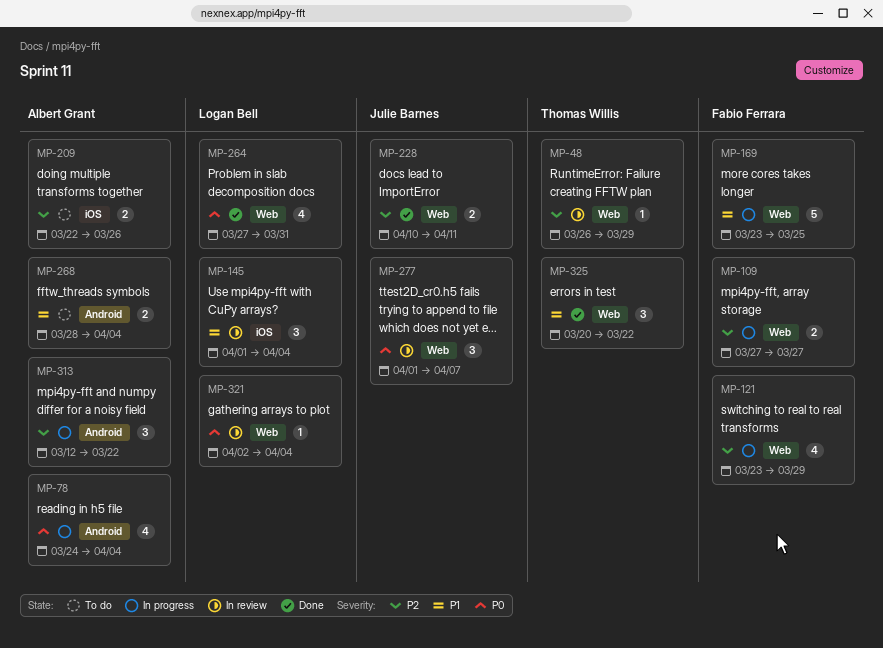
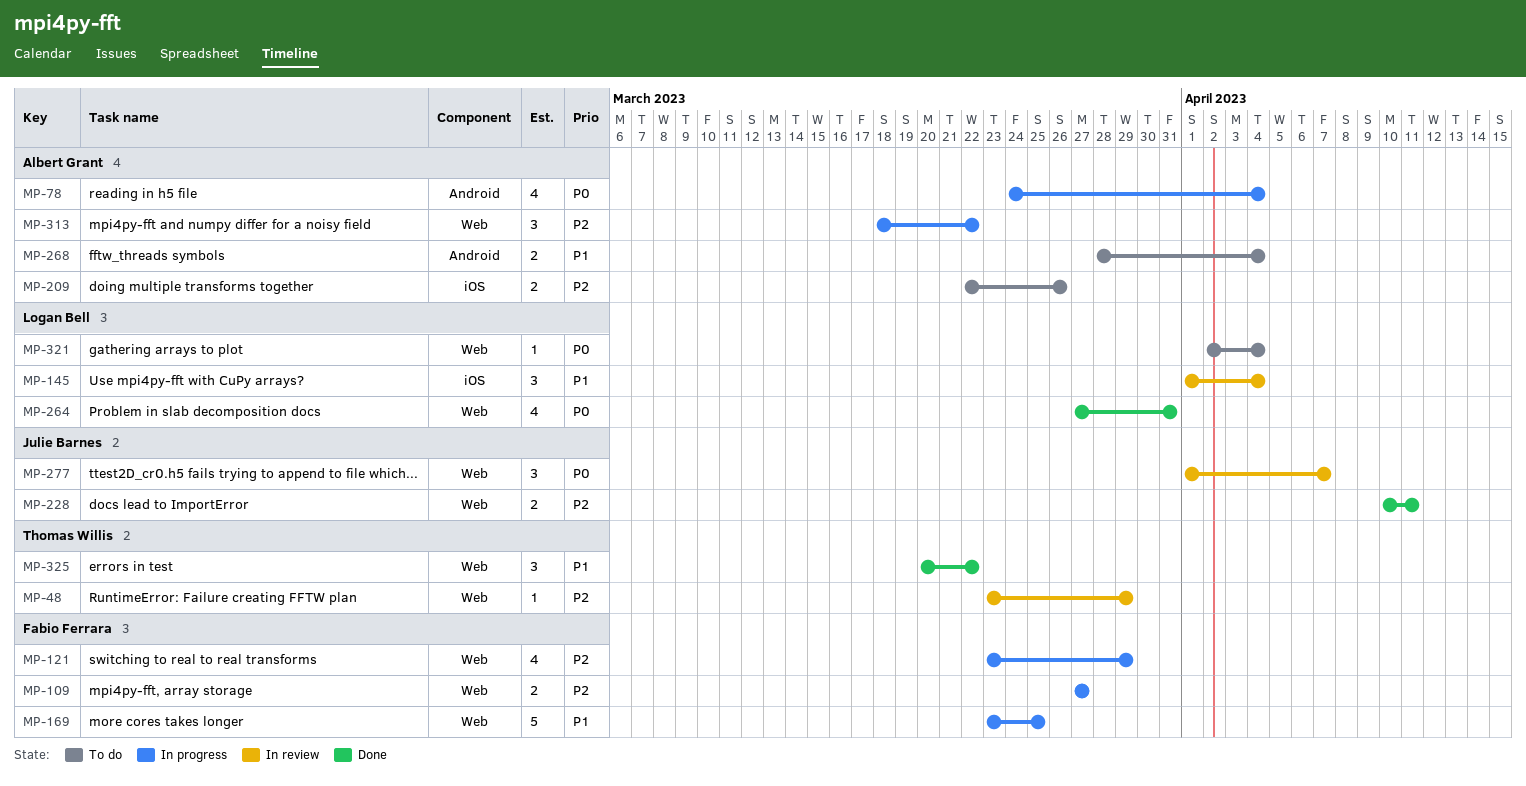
MP-48, start: Mar 26 -> Mar 23
MP-313, label: Android -> Web
MP-313, start: Mar 12 -> Mar 18
MP-321, status: In review -> To do

